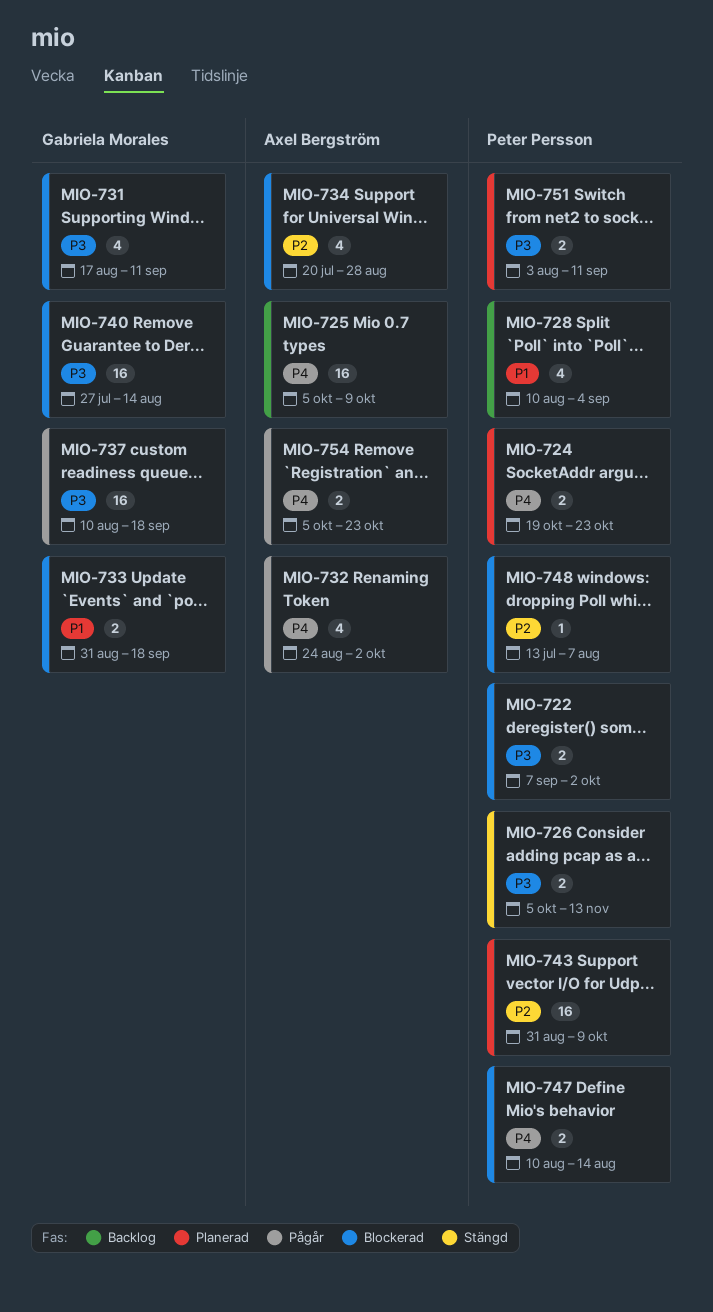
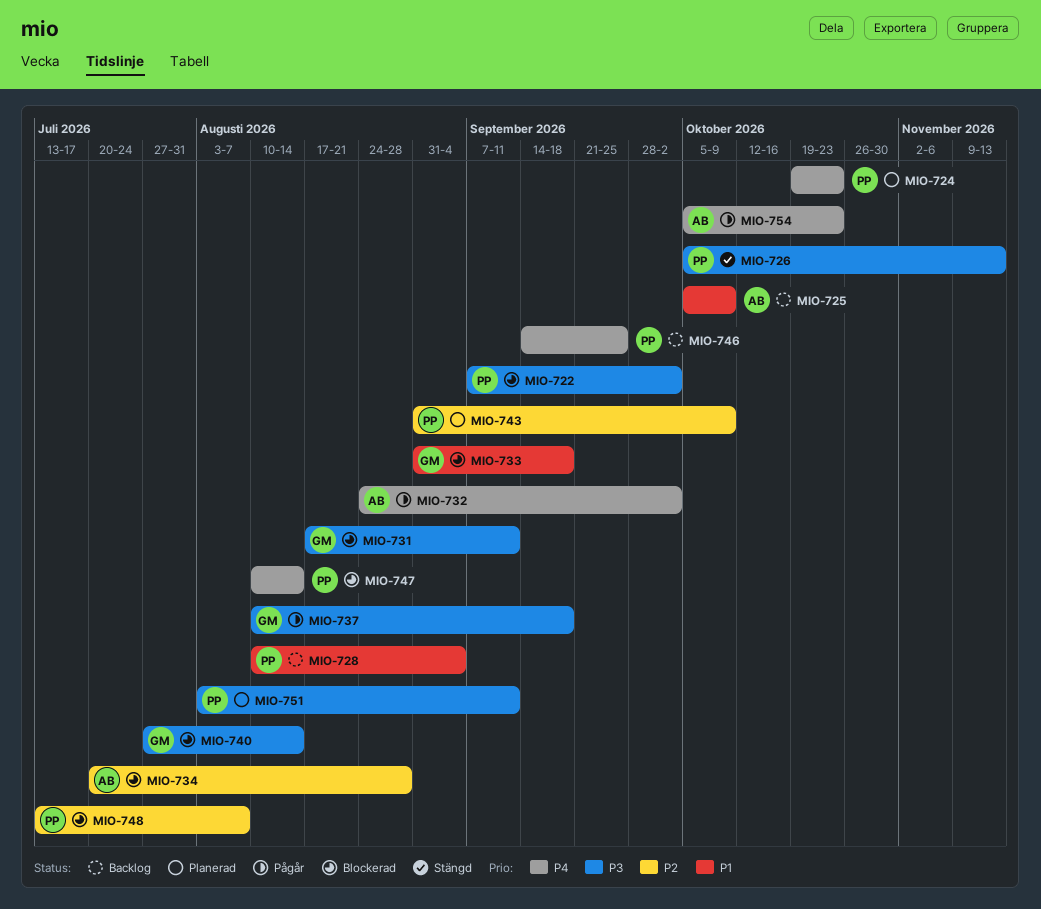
MIO-725, priority: P4 -> P1
MIO-746: none -> present

